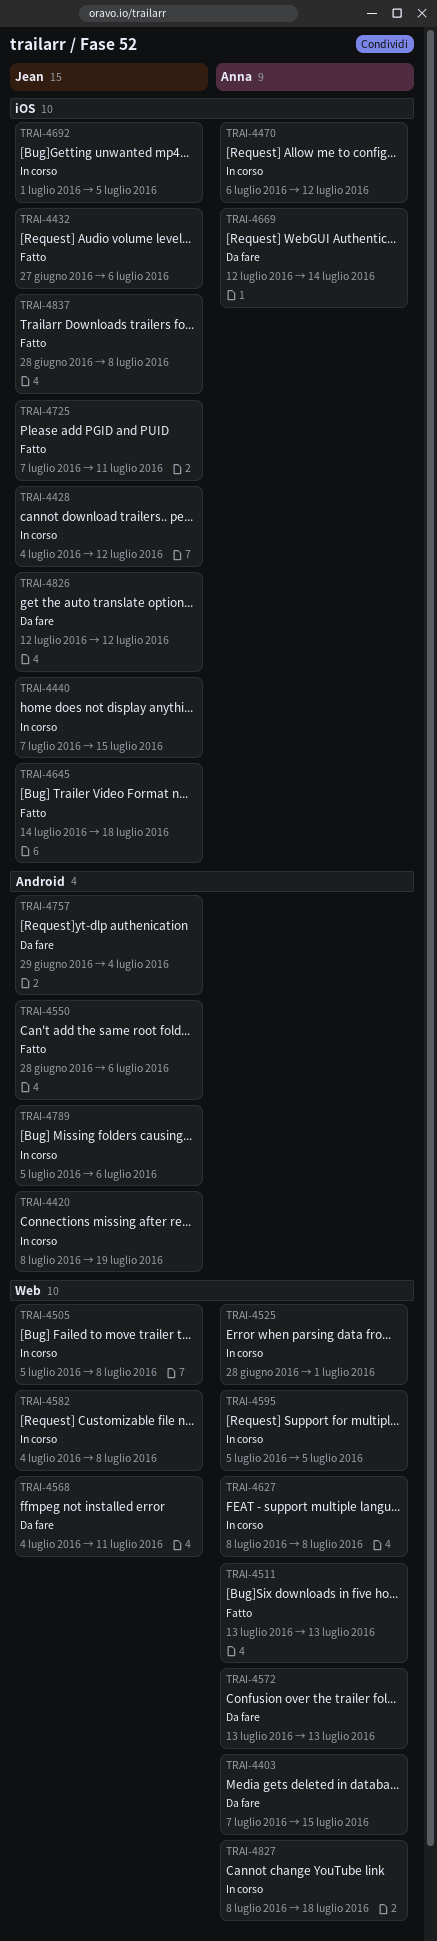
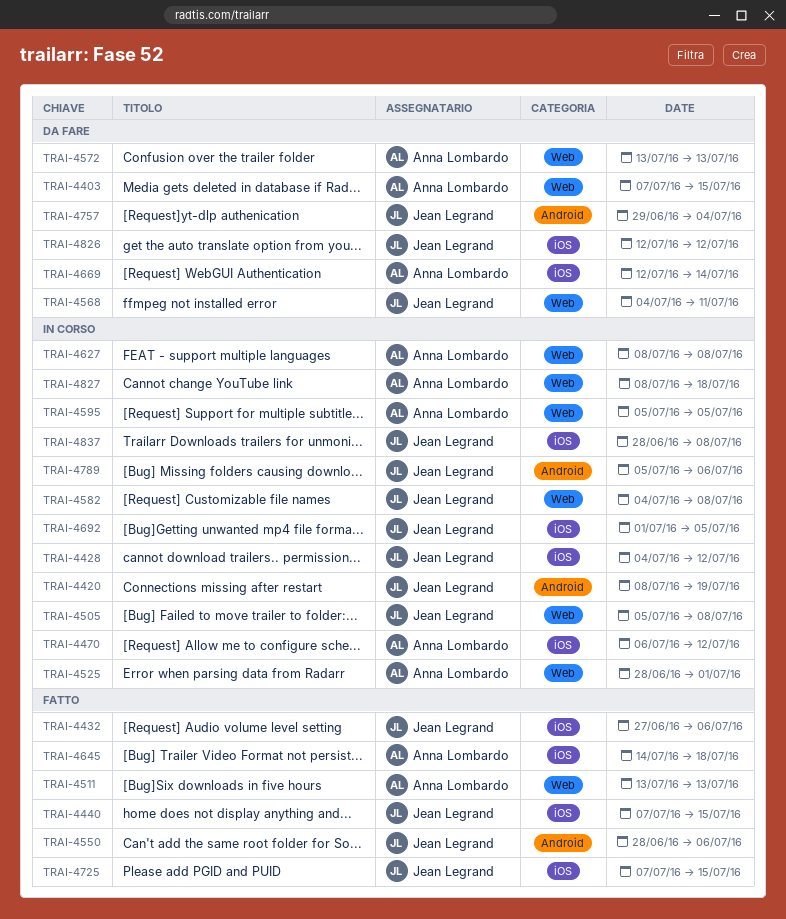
TRAI-4440, status: In corso -> Fatto
TRAI-4645, owner: Jean Legrand -> Anna Lombardo
TRAI-4725, due: Jul 11 -> Jul 15
TRAI-4837, status: Fatto -> In corso

